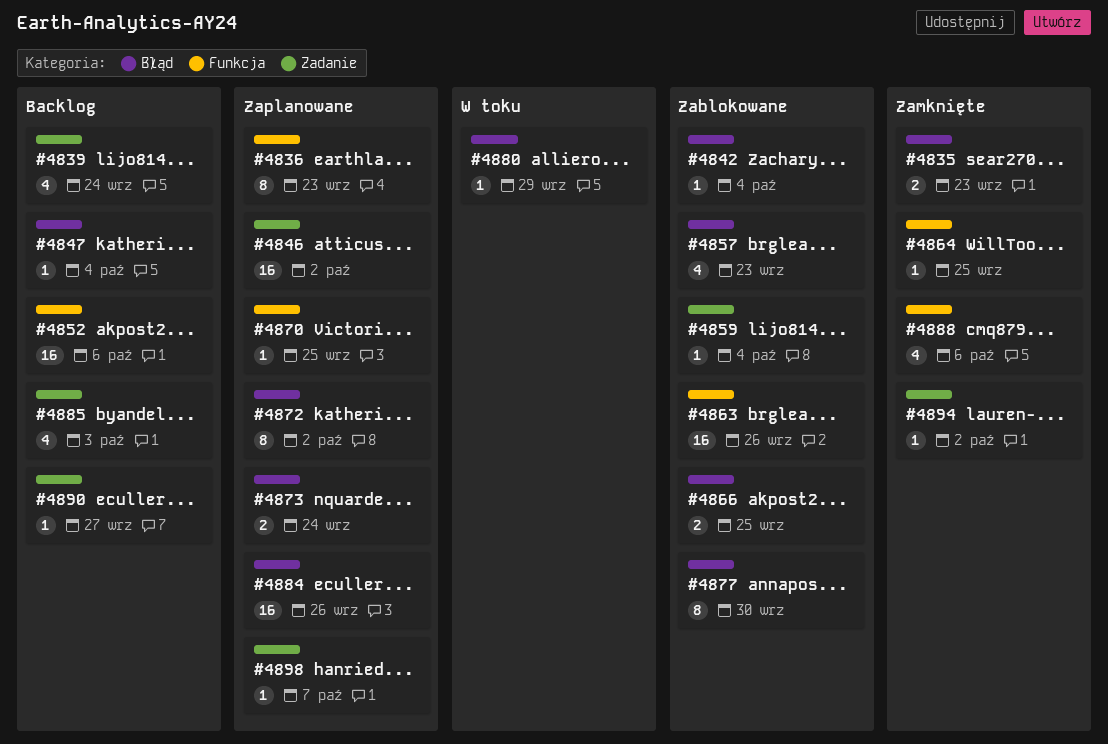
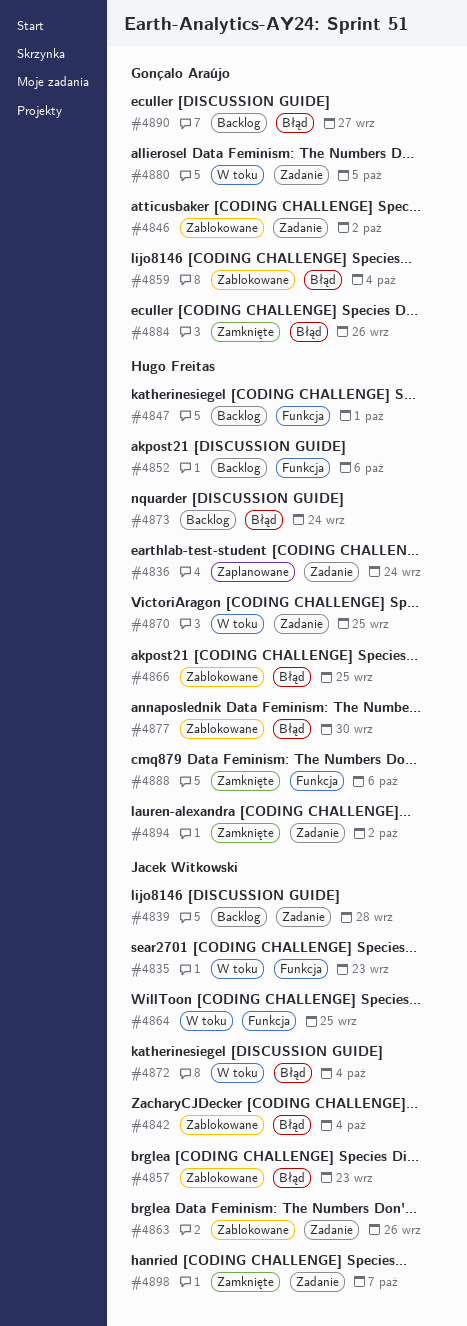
#4835, status: Zamknięte -> W toku
#4835, label: Błąd -> Funkcja
#4836, label: Funkcja -> Zadanie
#4836, due: Sep 23 -> Sep 24
#4839, due: Sep 24 -> Sep 28
#4846, status: Zaplanowane -> Zablokowane
#4847, label: Błąd -> Funkcja
#4847, due: Oct 4 -> Oct 1
#4859, label: Zadanie -> Błąd
#4863, label: Funkcja -> Zadanie
#4864, status: Zamknięte -> W toku
#4870, status: Zaplanowane -> W toku
#4870, label: Funkcja -> Zadanie
#4872, status: Zaplanowane -> W toku
#4872, due: Oct 2 -> Oct 4
#4873, status: Zaplanowane -> Backlog
#4880, label: Błąd -> Zadanie
#4880, due: Sep 29 -> Oct 5
#4884, status: Zaplanowane -> Zamknięte
#4885: present -> none
#4890, label: Zadanie -> Błąd
#4898, status: Zaplanowane -> Zamknięte

